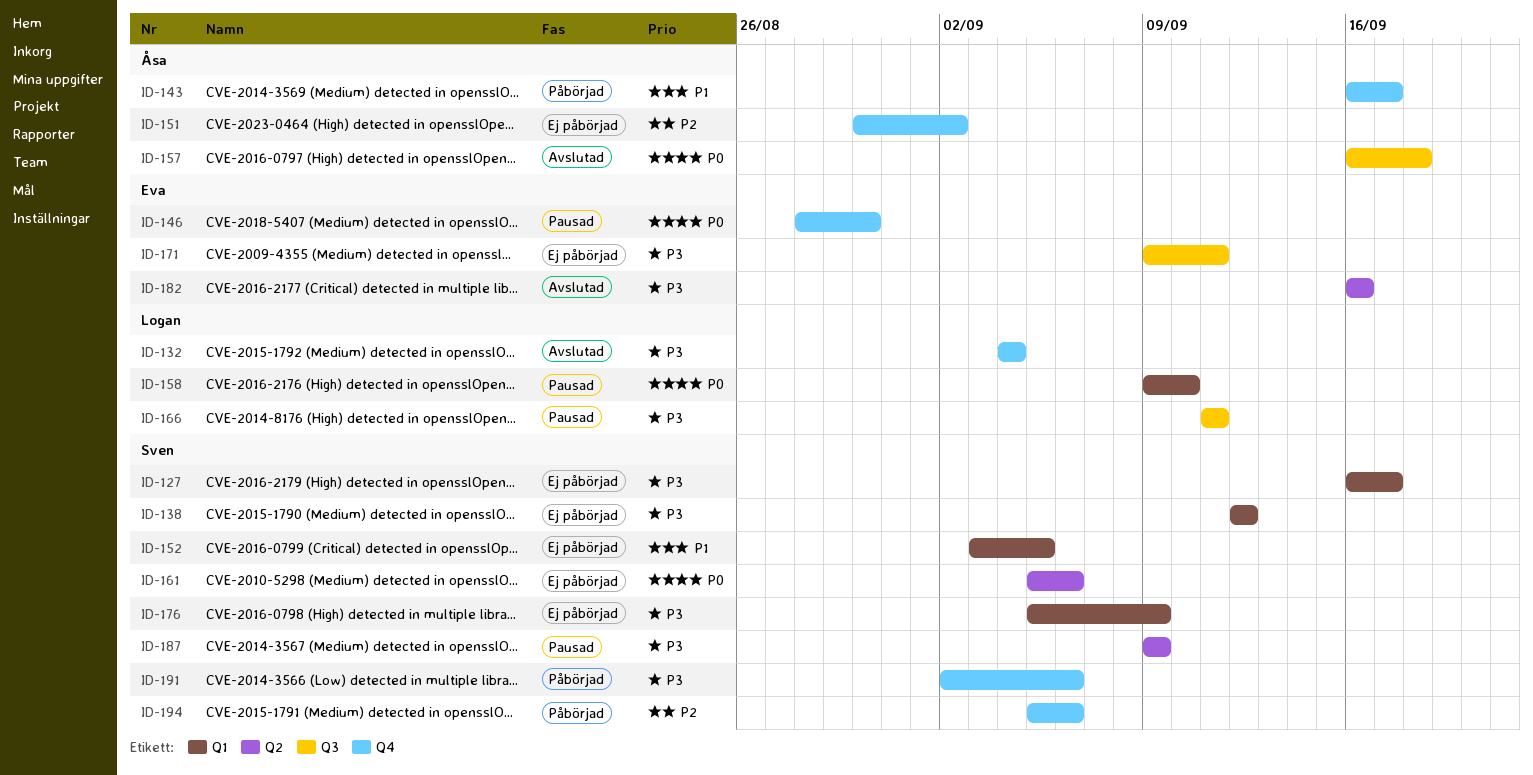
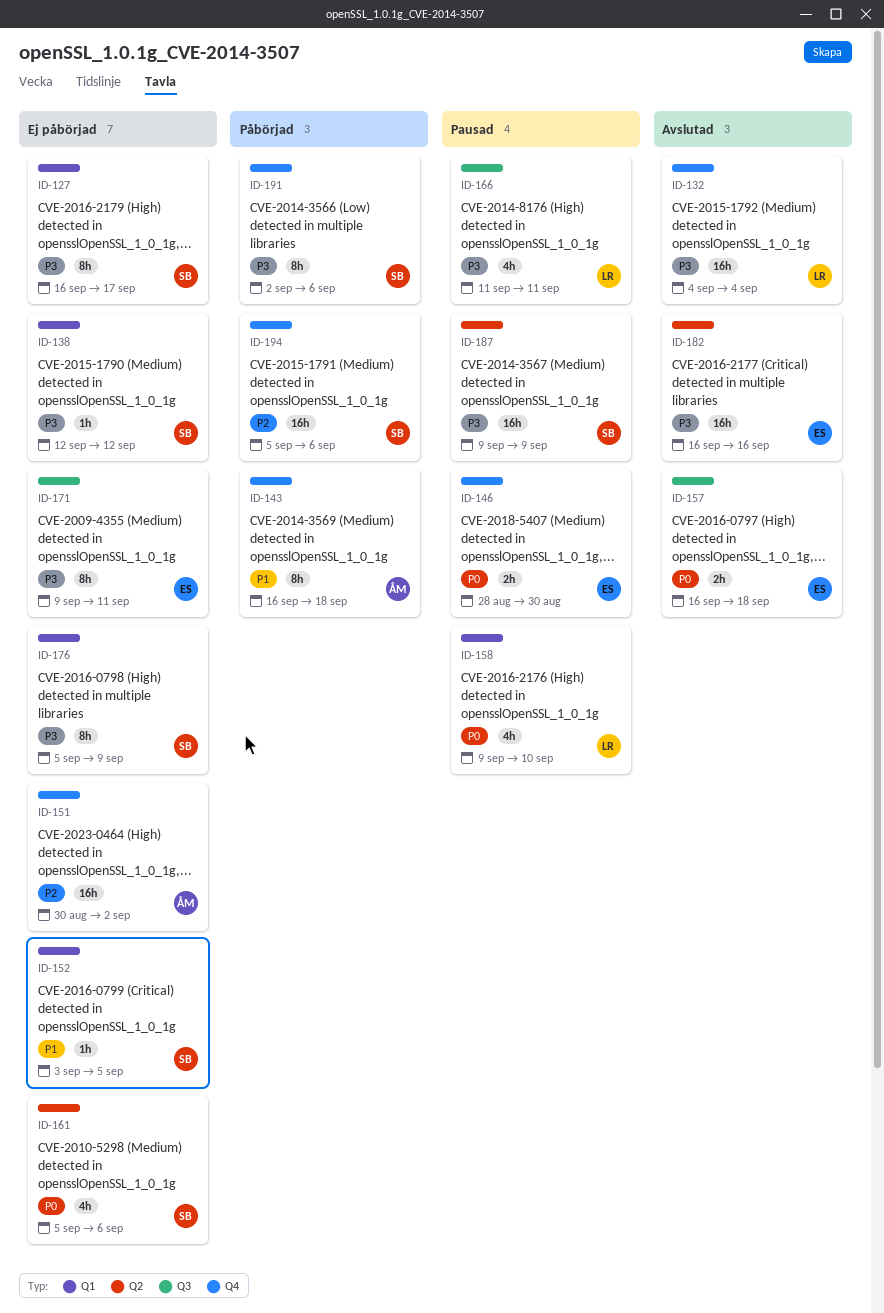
ID-143, due: Sep 17 -> Sep 18
ID-157, owner: Åsa -> Eva

